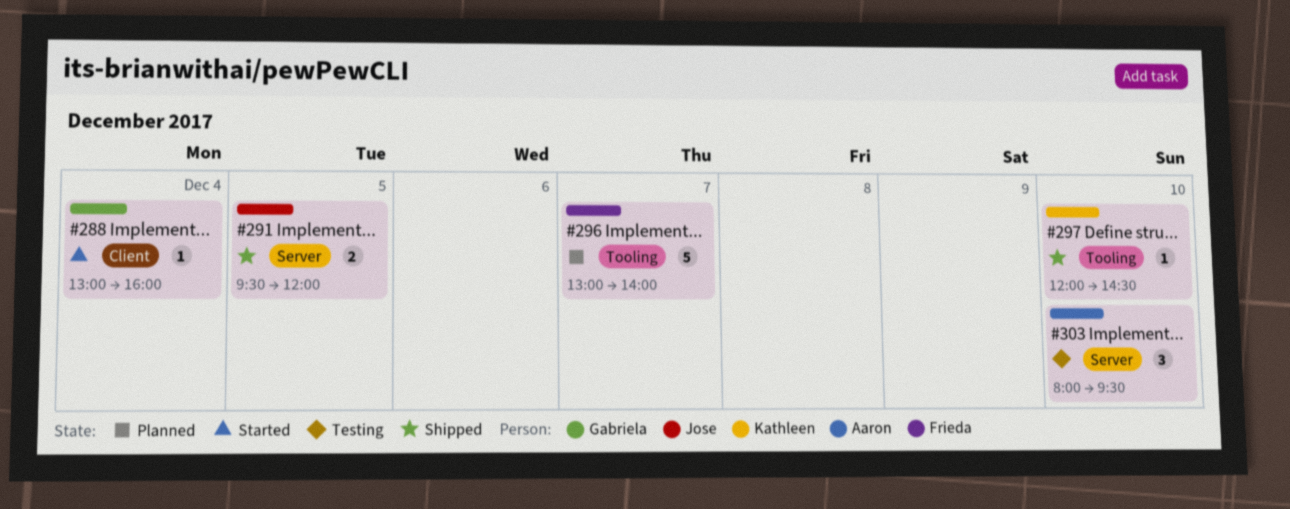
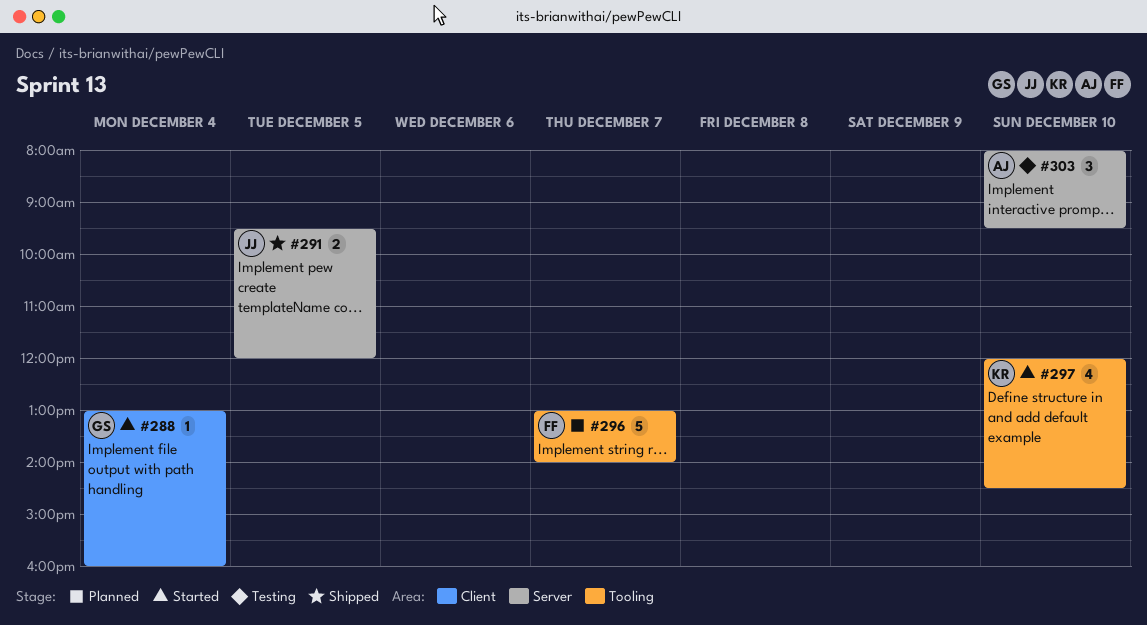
#297, status: Shipped -> Started
#297, estimate: 1 -> 4

